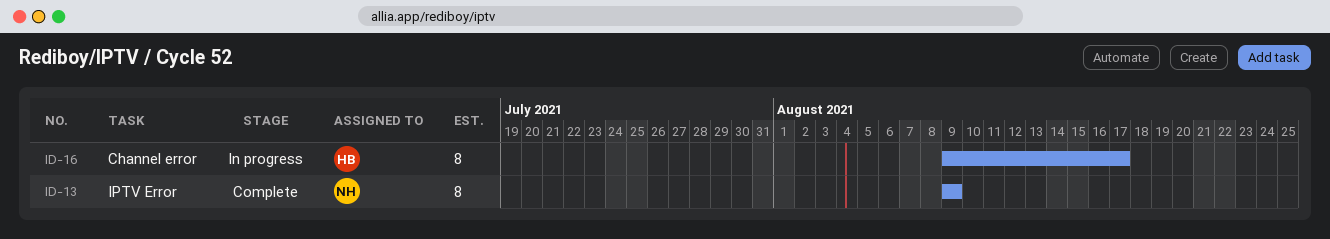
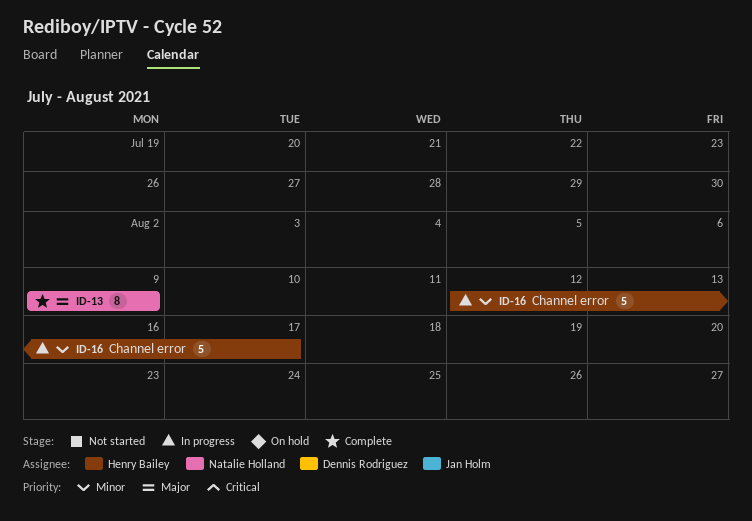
ID-16, estimate: 8 -> 5
ID-16, start: Aug 9 -> Aug 12

